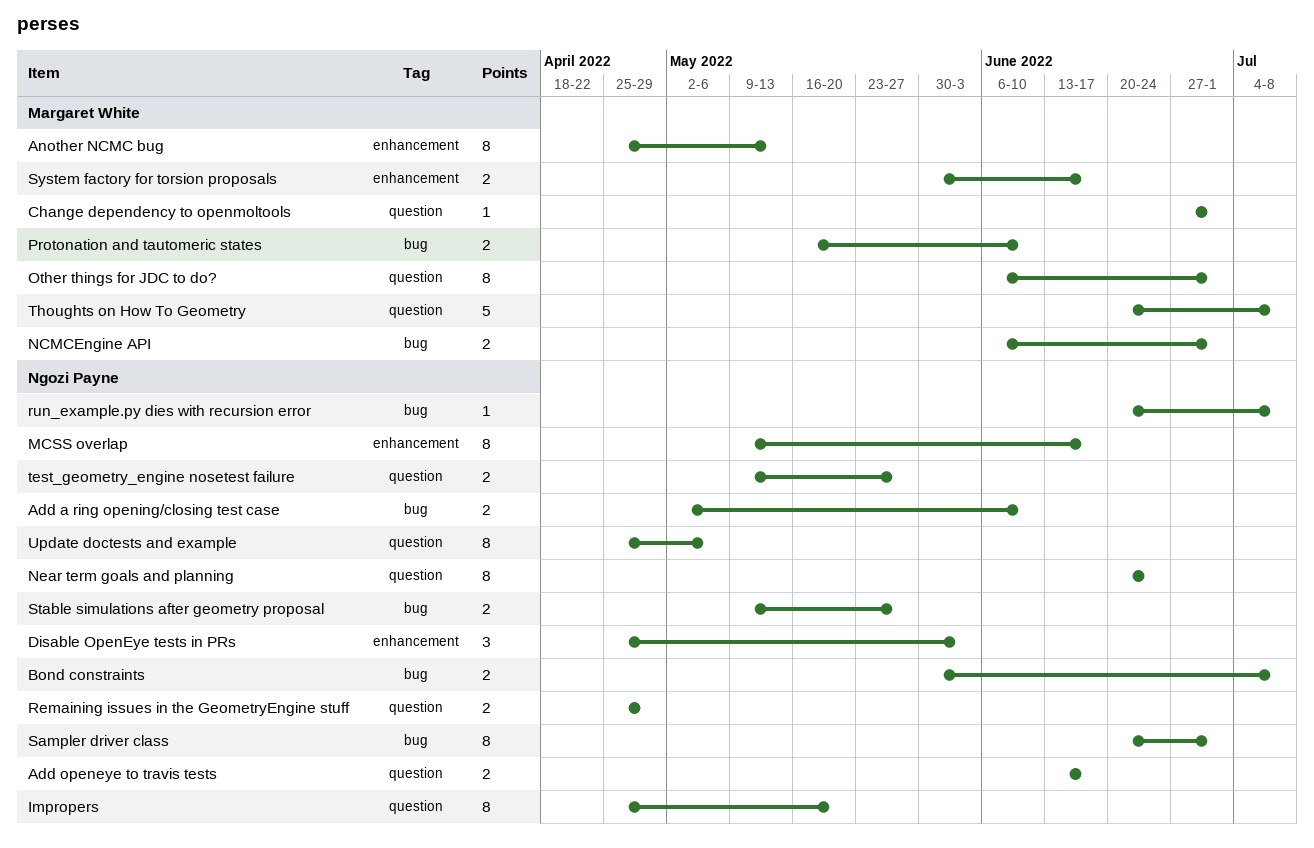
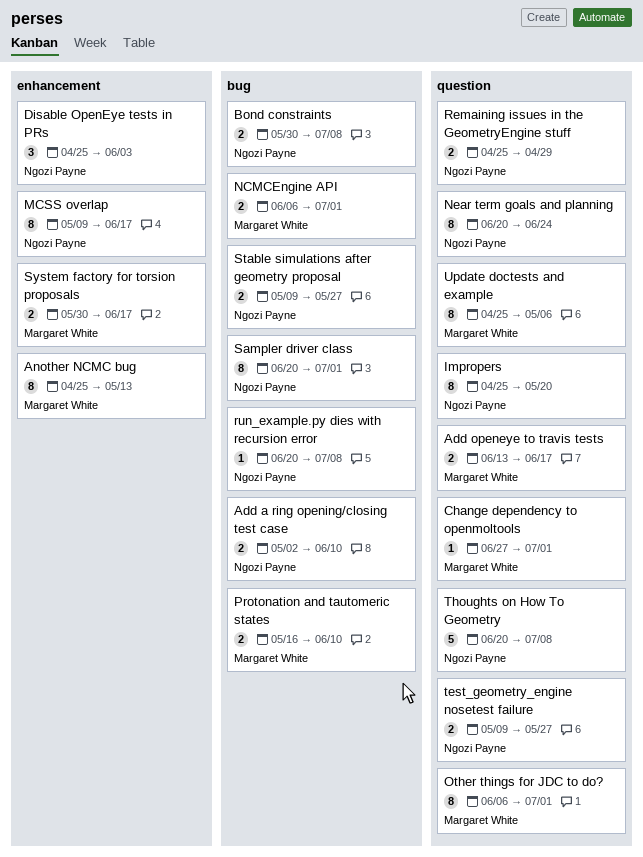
Add openeye to travis tests, owner: Ngozi Payne -> Margaret White
Thoughts on How To Geometry, owner: Margaret White -> Ngozi Payne
Update doctests and example, owner: Ngozi Payne -> Margaret White

